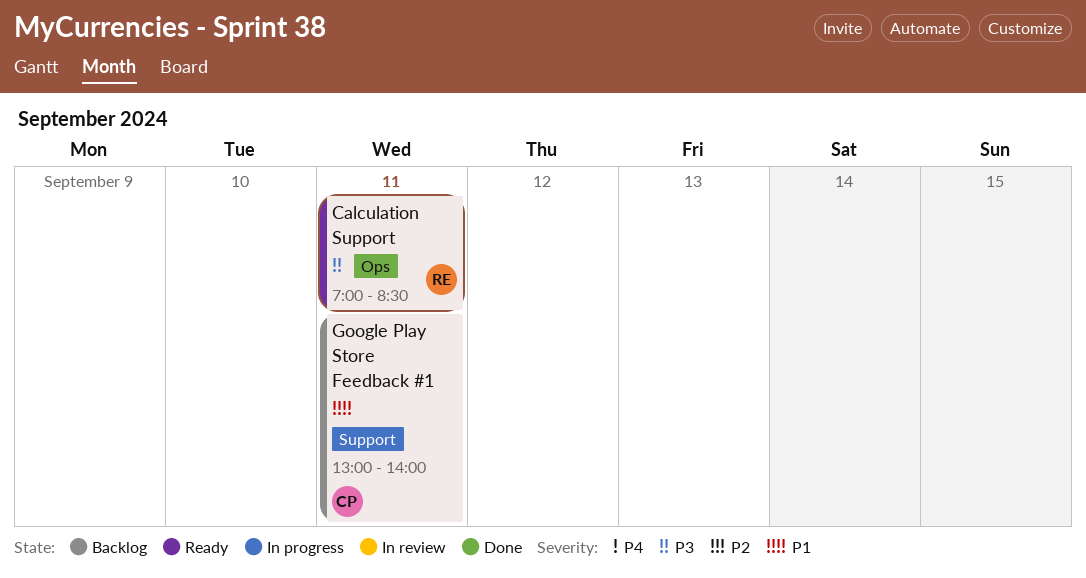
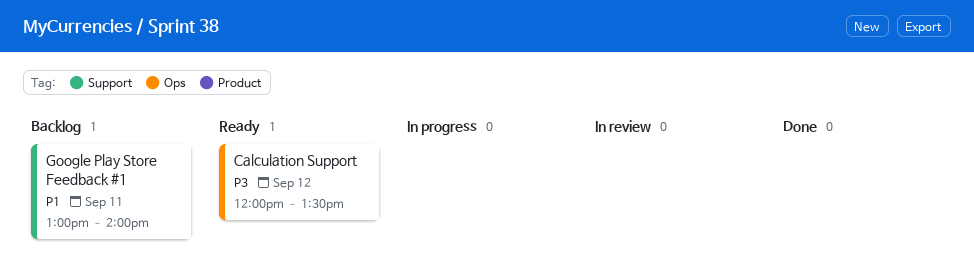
Calculation Support, day: Sep 11 -> Sep 12
Calculation Support, begins: 07:00 -> 12:00
Calculation Support, ends: 08:30 -> 13:30

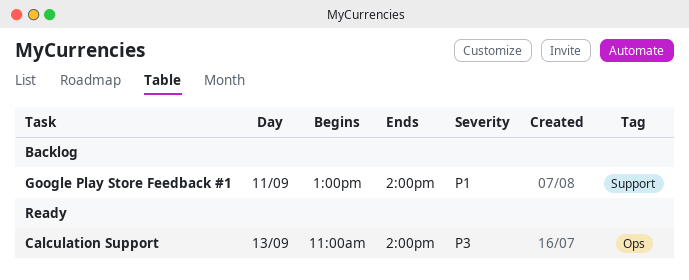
Calculation Support, day: Sep 12 -> Sep 13
Calculation Support, begins: 12:00 -> 11:00
Calculation Support, ends: 13:30 -> 14:00

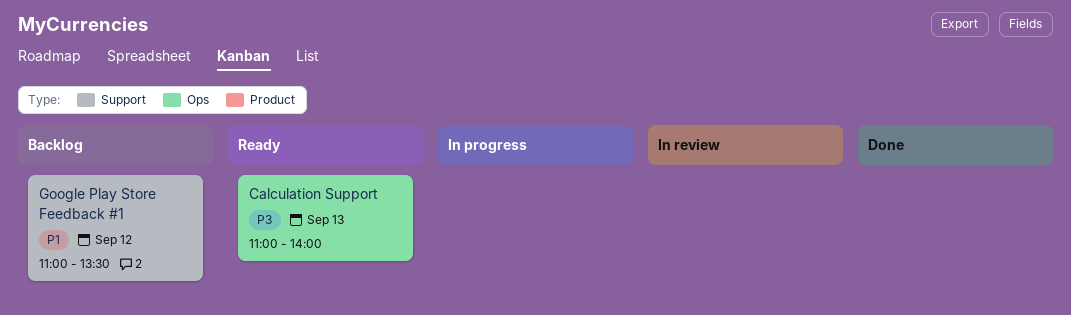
Google Play Store Feedback #1, day: Sep 11 -> Sep 12
Google Play Store Feedback #1, begins: 13:00 -> 11:00
Google Play Store Feedback #1, ends: 14:00 -> 13:30

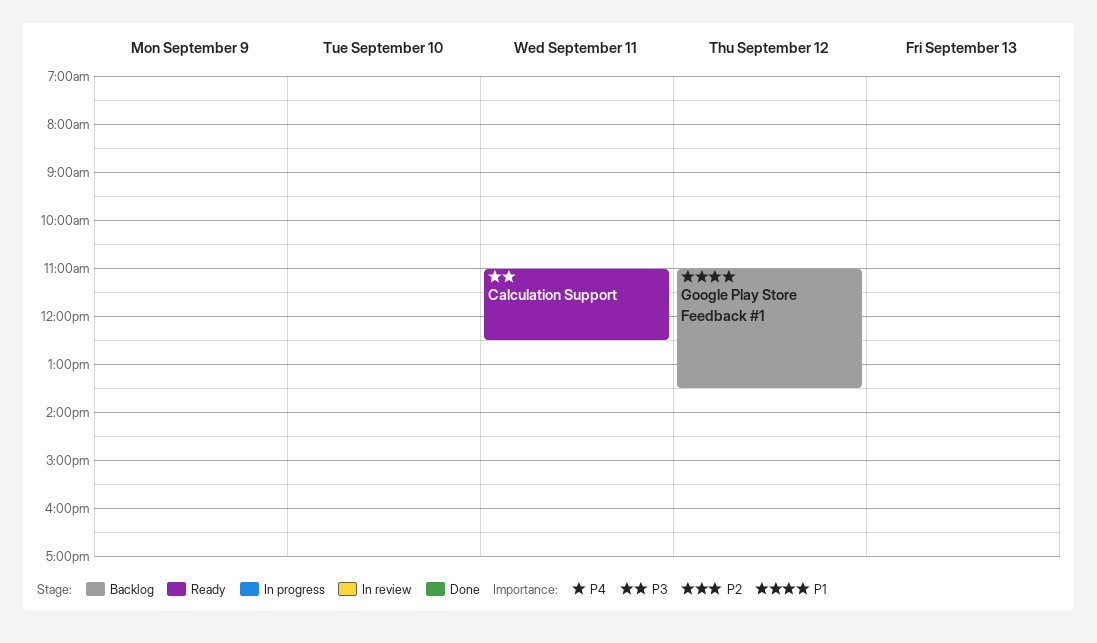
Calculation Support, day: Sep 13 -> Sep 11
Calculation Support, ends: 14:00 -> 12:30

